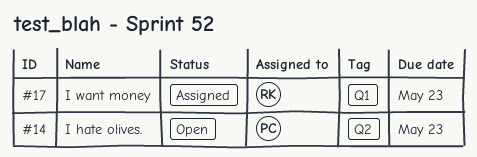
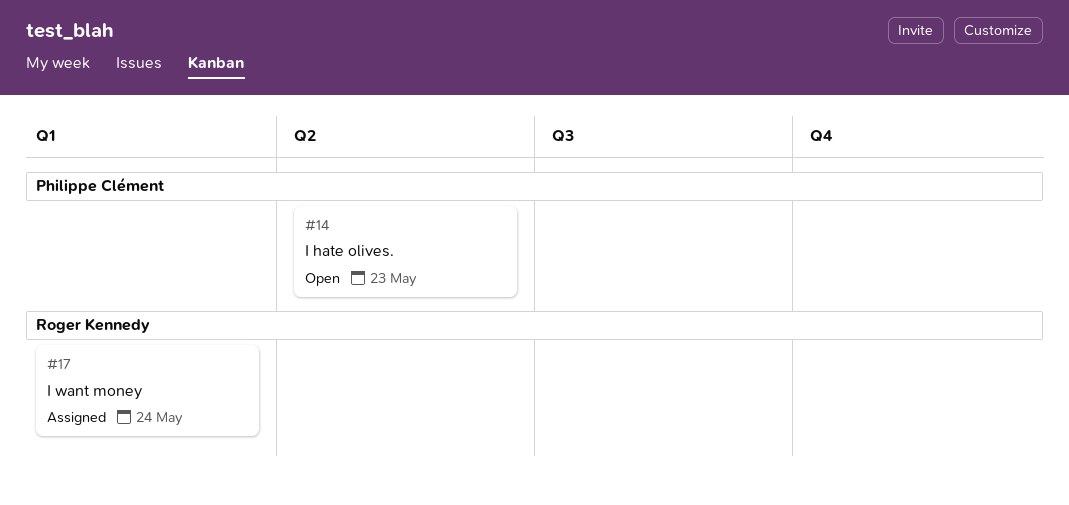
#17, due: May 23 -> May 24

